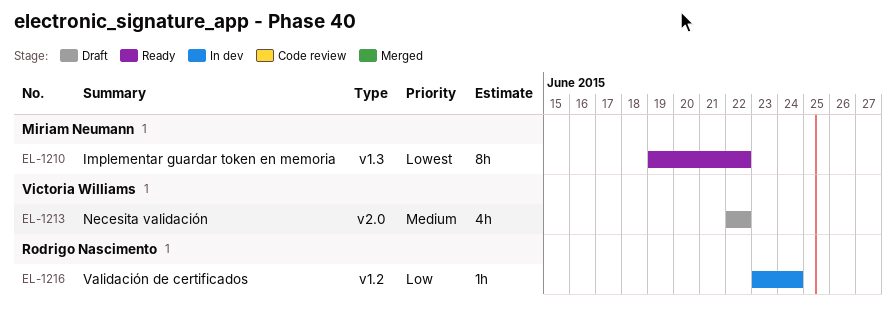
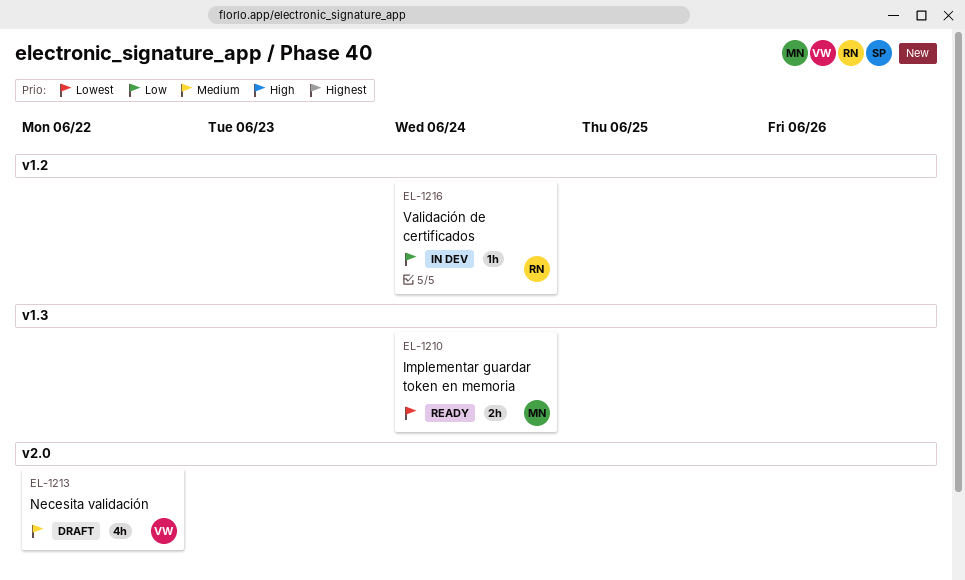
EL-1210, estimate: 8h -> 2h
EL-1210, due: Jun 22 -> Jun 24

